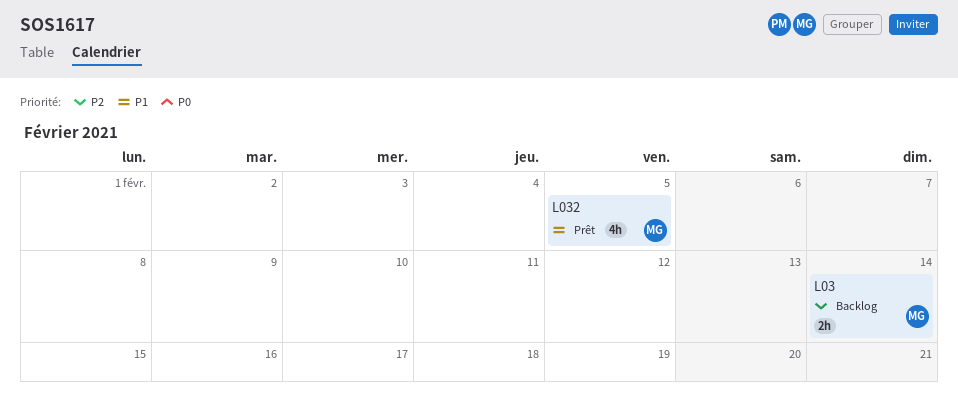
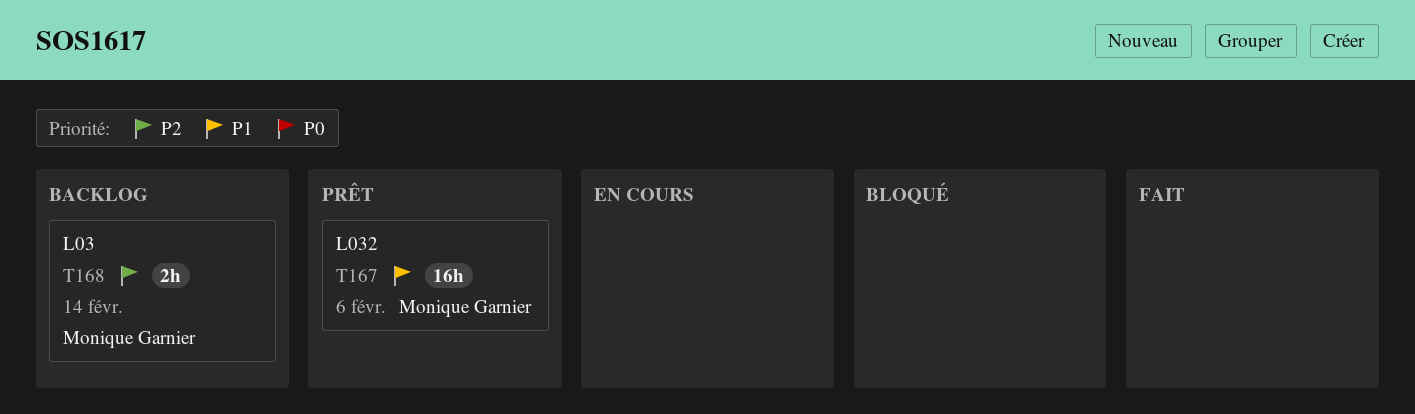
L032, estimate: 4h -> 16h
L032, due: Feb 5 -> Feb 6

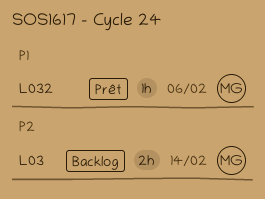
L032, estimate: 16h -> 1h

